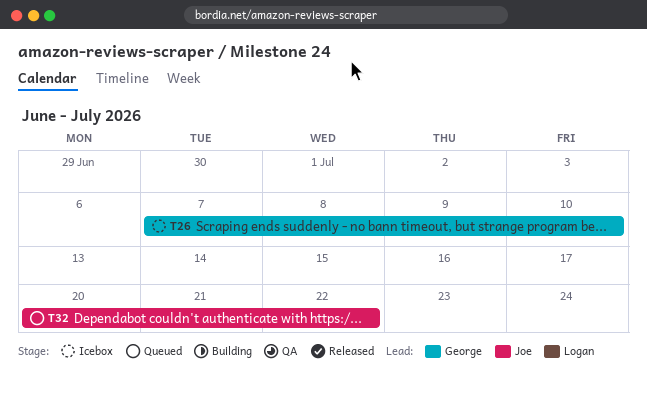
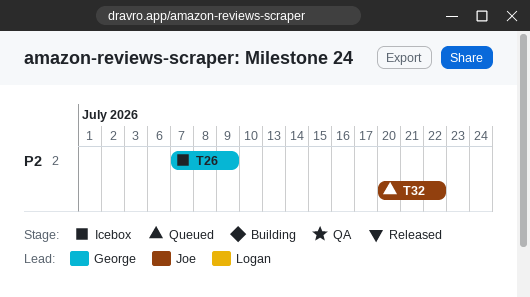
T26, due: Jul 10 -> Jul 9

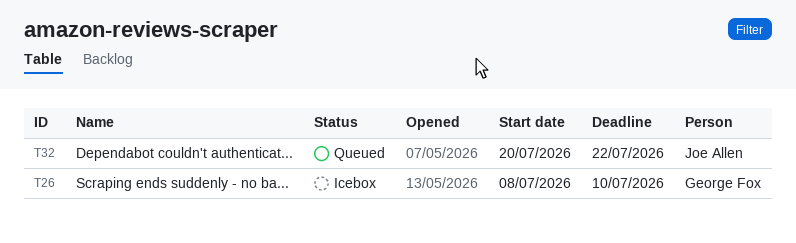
T26, start: Jul 7 -> Jul 8
T26, due: Jul 9 -> Jul 10

